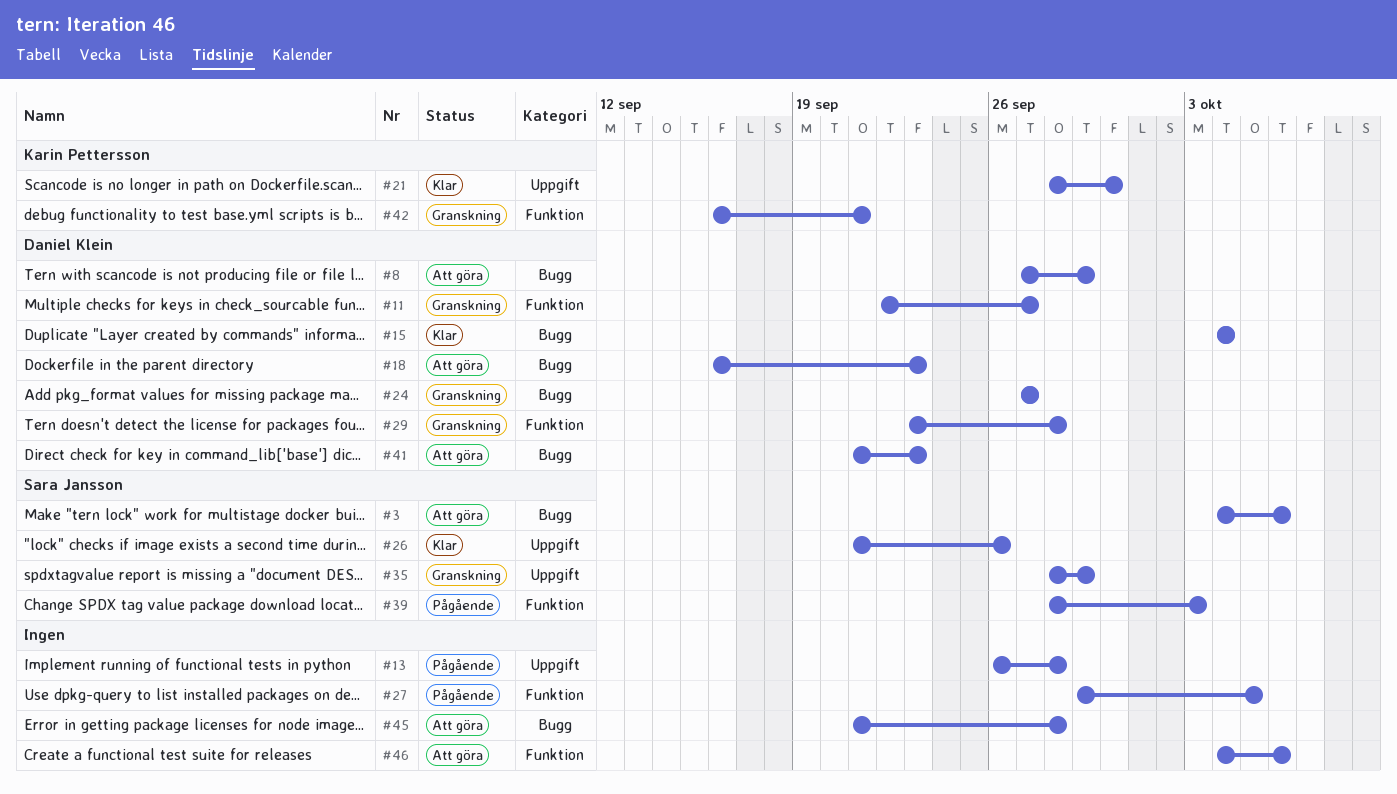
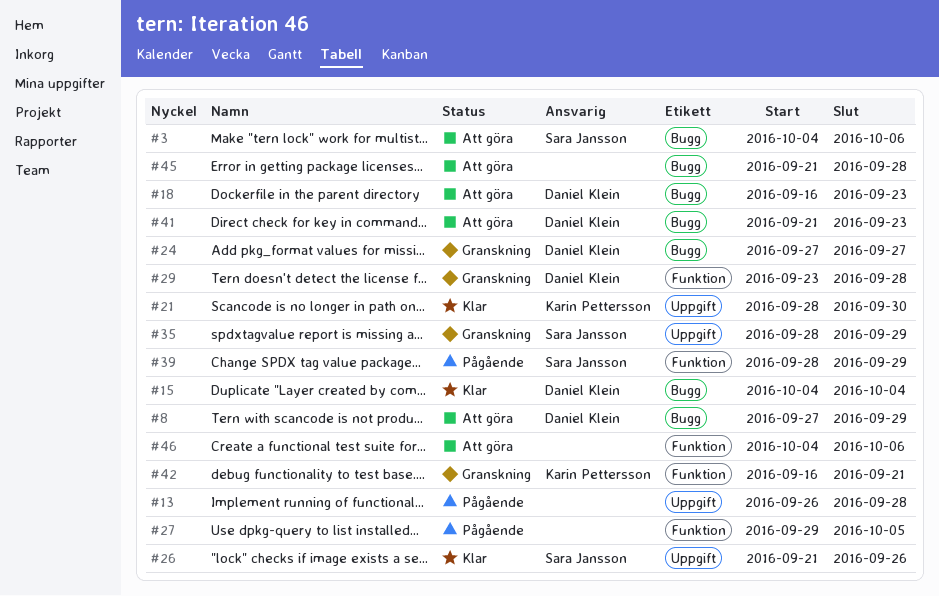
#11: present -> none
#39, due: Oct 3 -> Sep 29

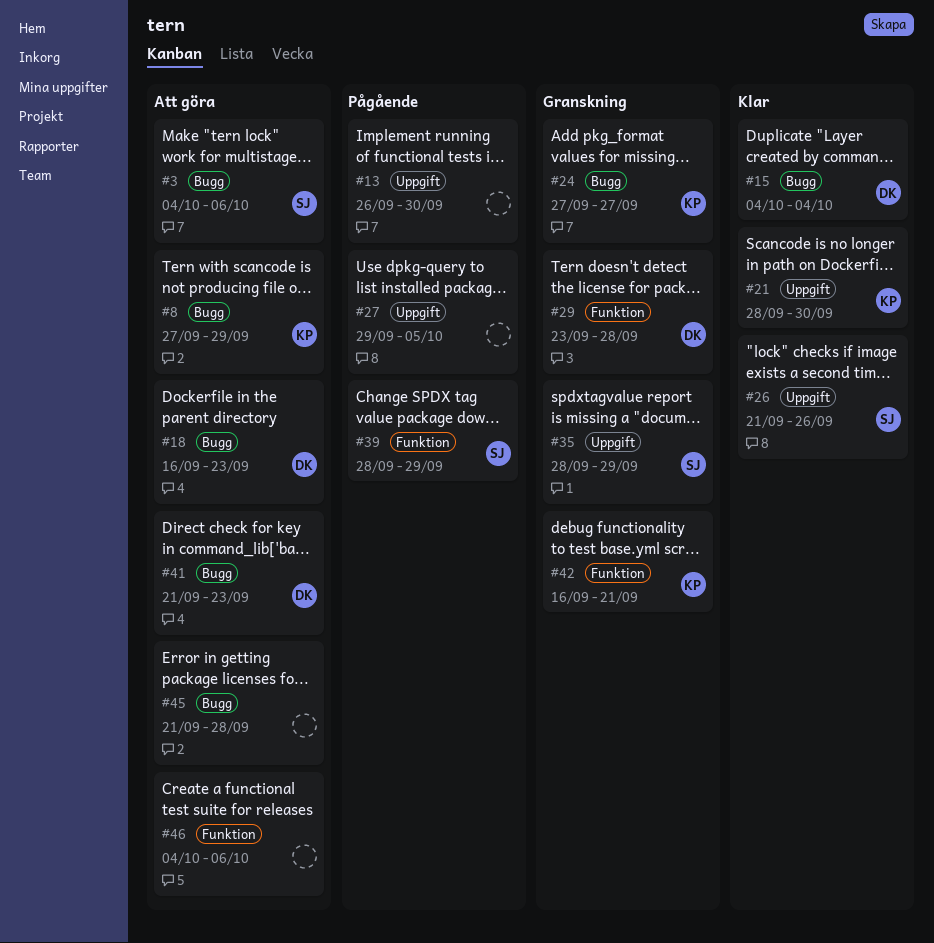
#8, owner: Daniel Klein -> Karin Pettersson
#13, due: Sep 28 -> Sep 30
#24, owner: Daniel Klein -> Karin Pettersson
#27, label: Funktion -> Uppgift

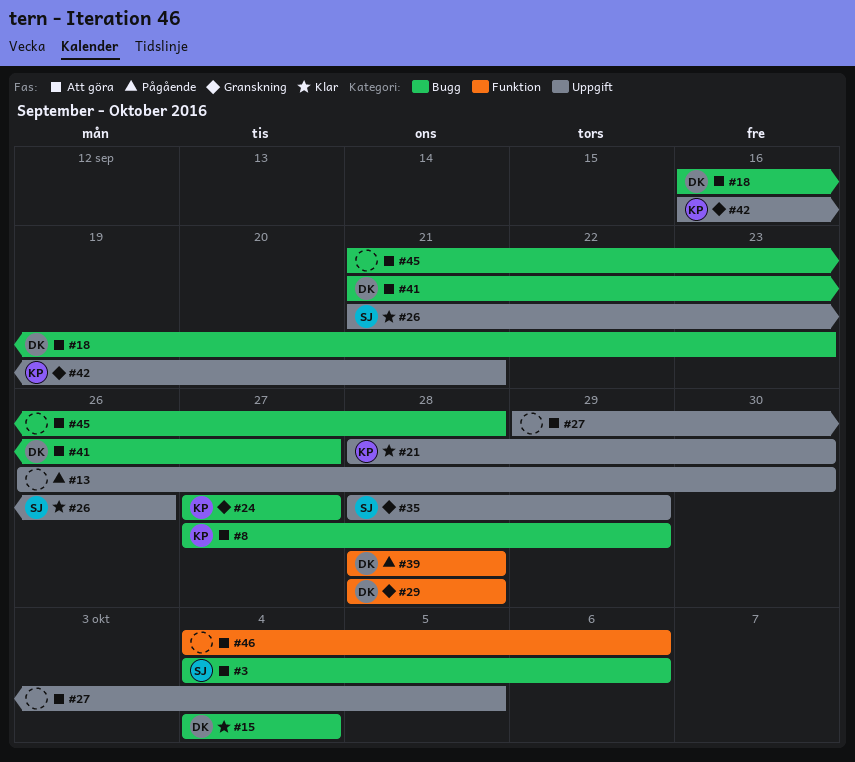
#27, status: Pågående -> Att göra
#29, start: Sep 23 -> Sep 28
#39, owner: SJ -> DK
#39, due: Sep 29 -> Sep 28
#41, due: Sep 23 -> Sep 27
#42, label: Funktion -> Uppgift

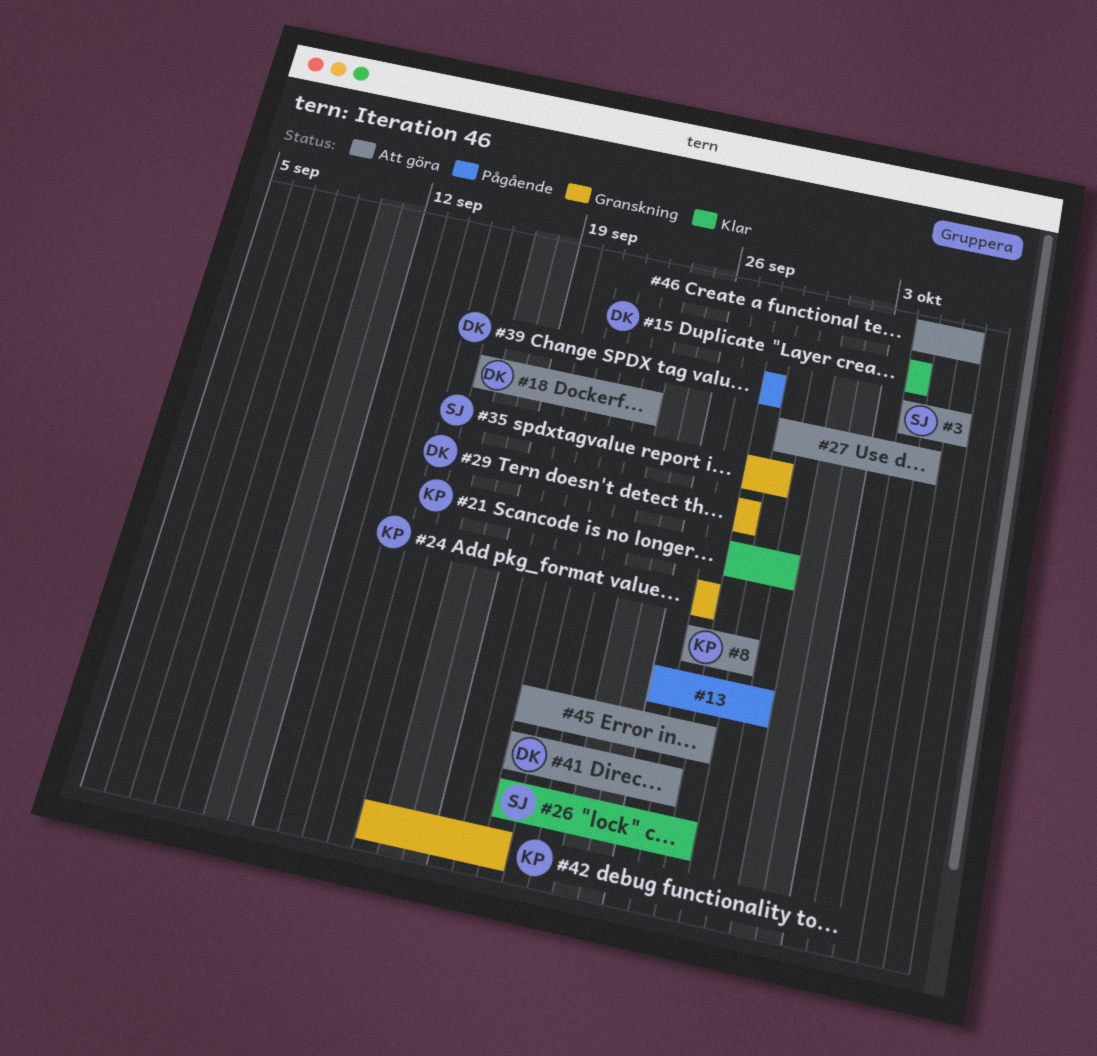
#26, due: Sep 26 -> Sep 28

